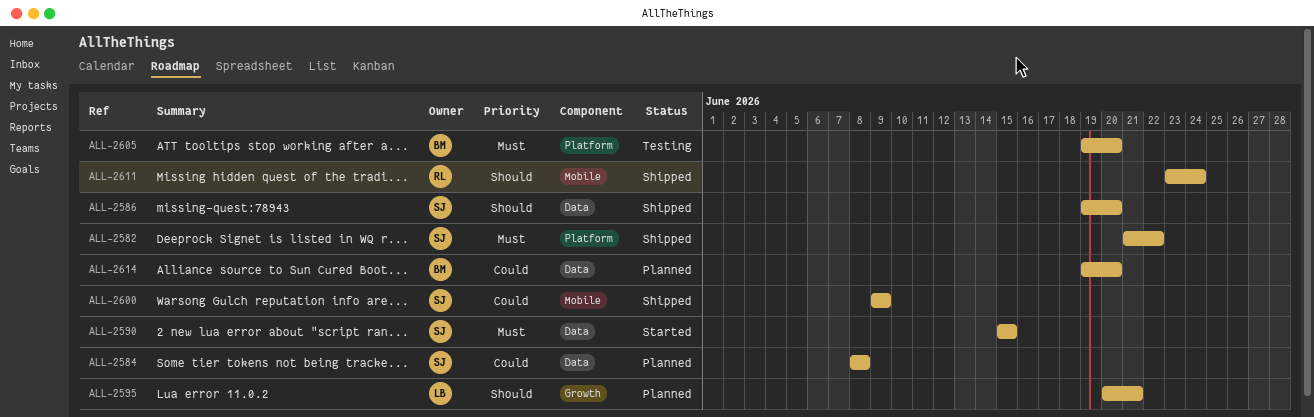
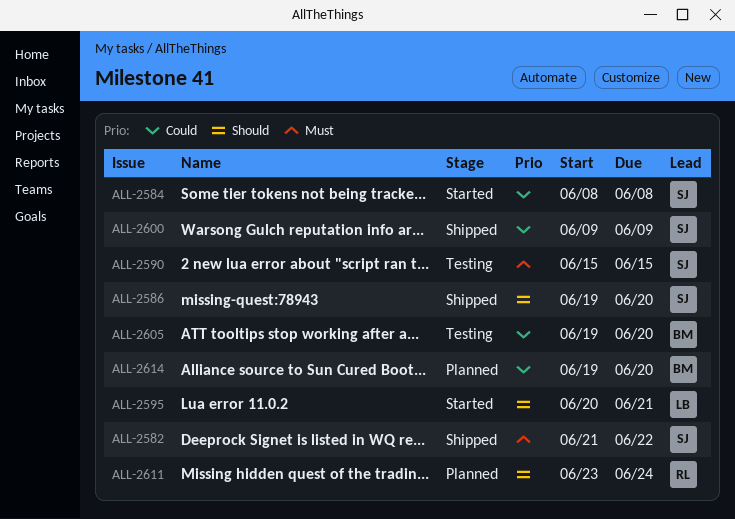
ALL-2584, status: Planned -> Started
ALL-2590, status: Started -> Testing
ALL-2595, status: Planned -> Started
ALL-2605, priority: Must -> Could
ALL-2611, status: Shipped -> Planned

